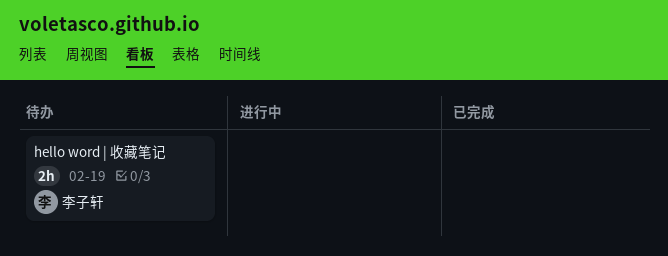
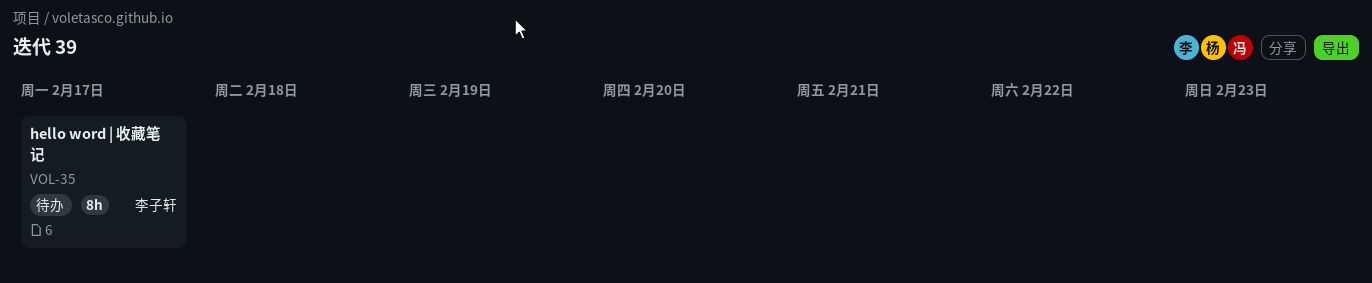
hello word | 收藏笔记, estimate: 2h -> 8h
hello word | 收藏笔记, due: Feb 19 -> Feb 17

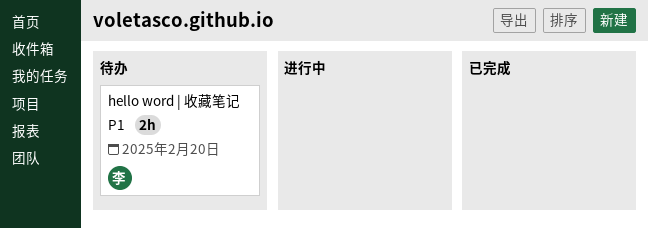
hello word | 收藏笔记, estimate: 8h -> 2h
hello word | 收藏笔记, due: Feb 17 -> Feb 20

